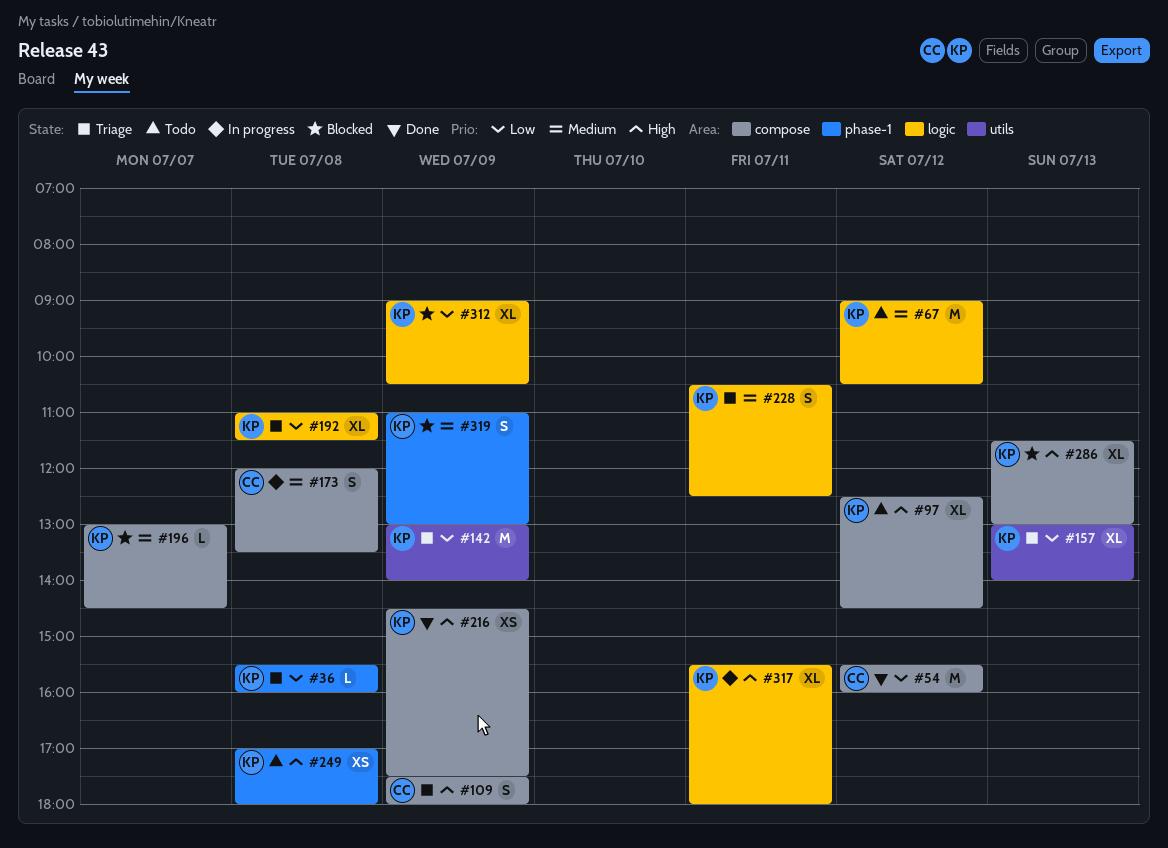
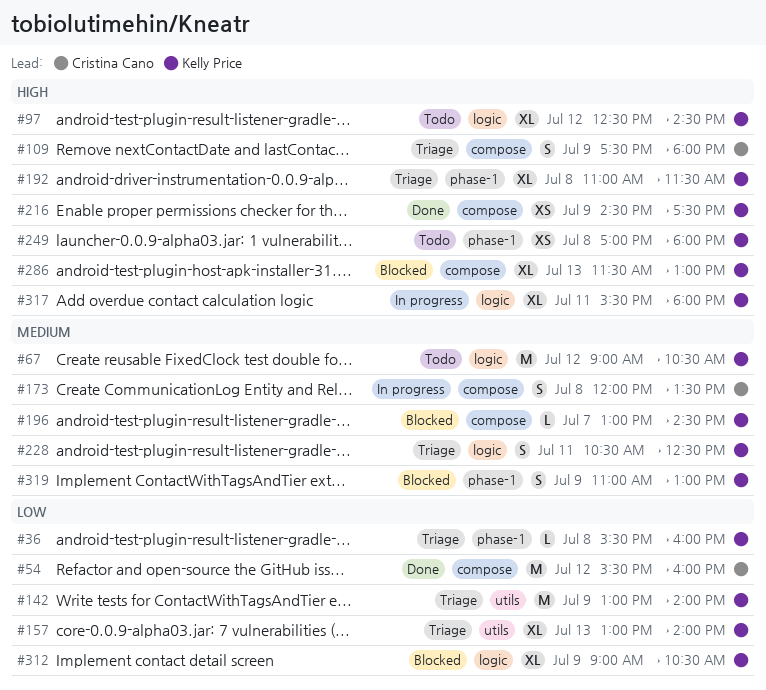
#97, label: compose -> logic
#192, priority: Low -> High
#192, label: logic -> phase-1

